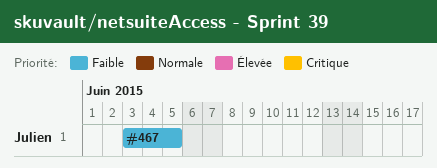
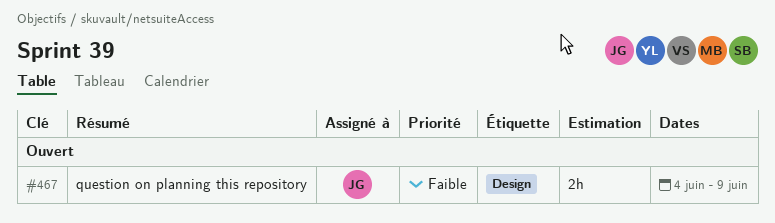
#467, start: Jun 3 -> Jun 4
#467, due: Jun 5 -> Jun 9

